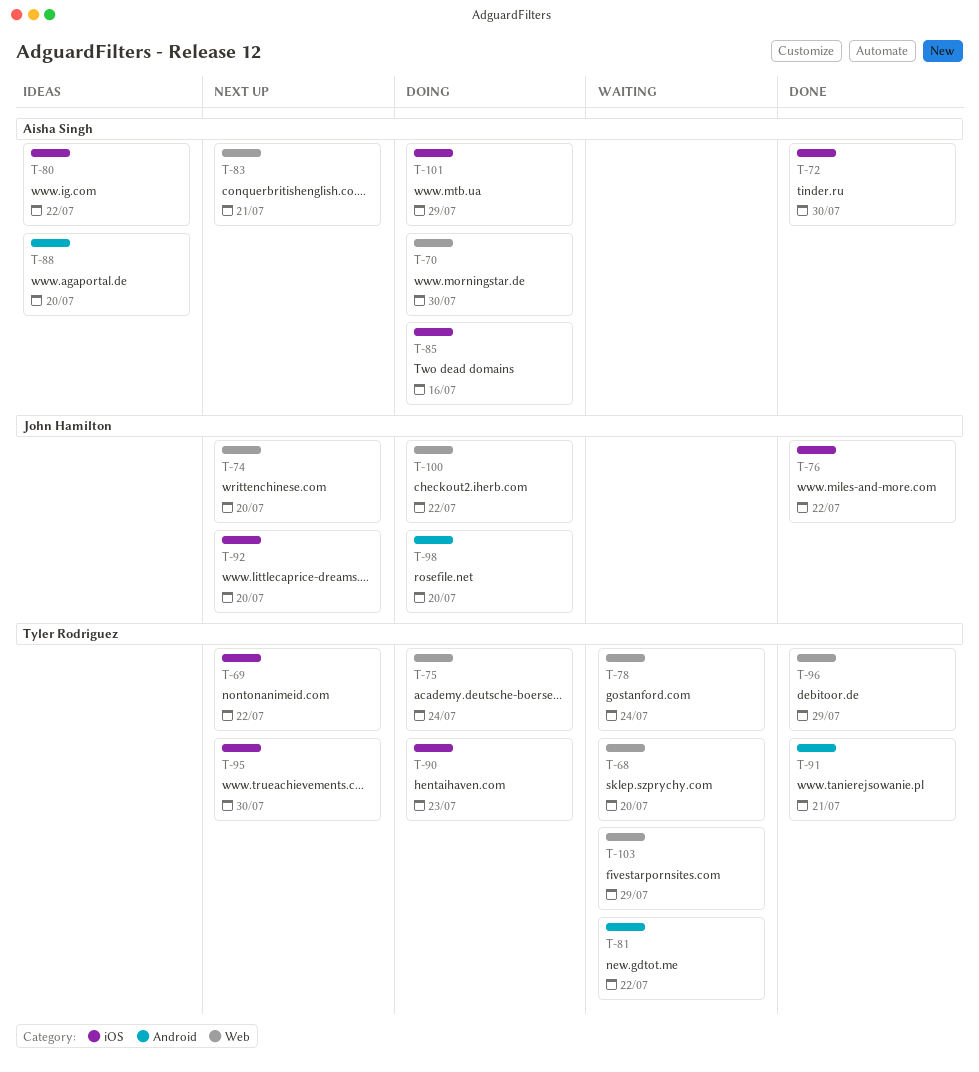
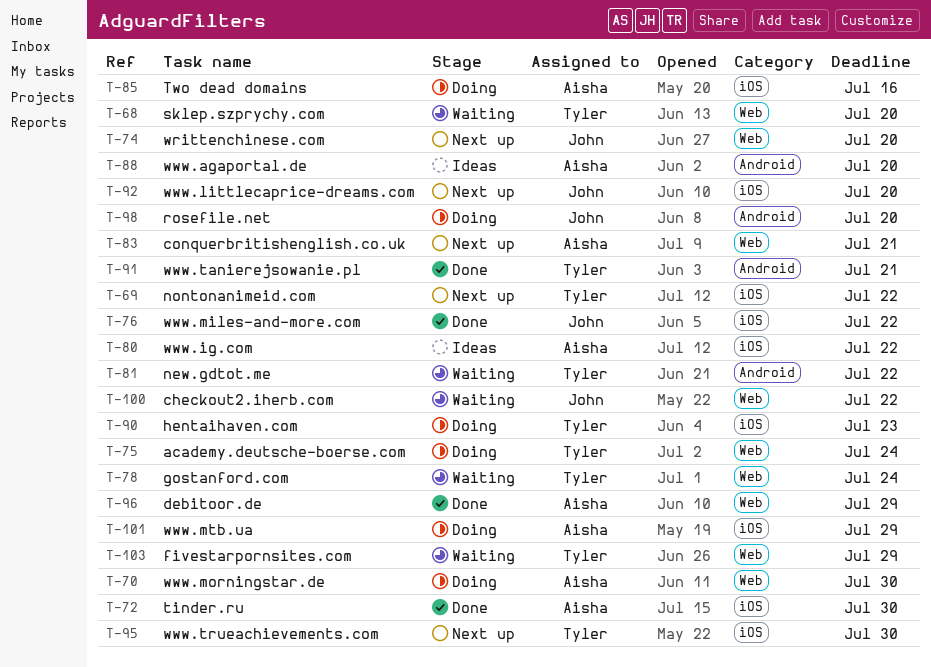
T-96, owner: Tyler Rodriguez -> Aisha Singh
T-100, status: Doing -> Waiting

